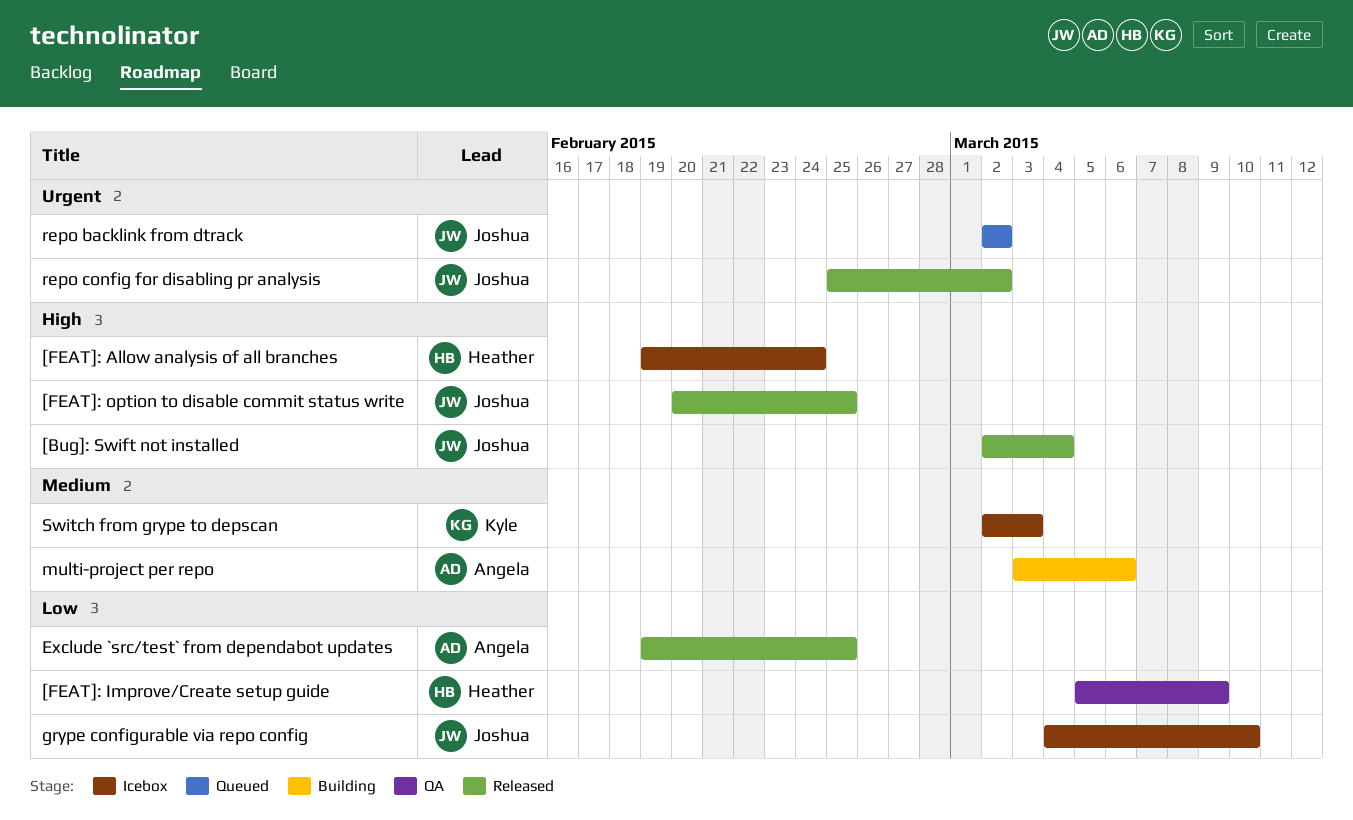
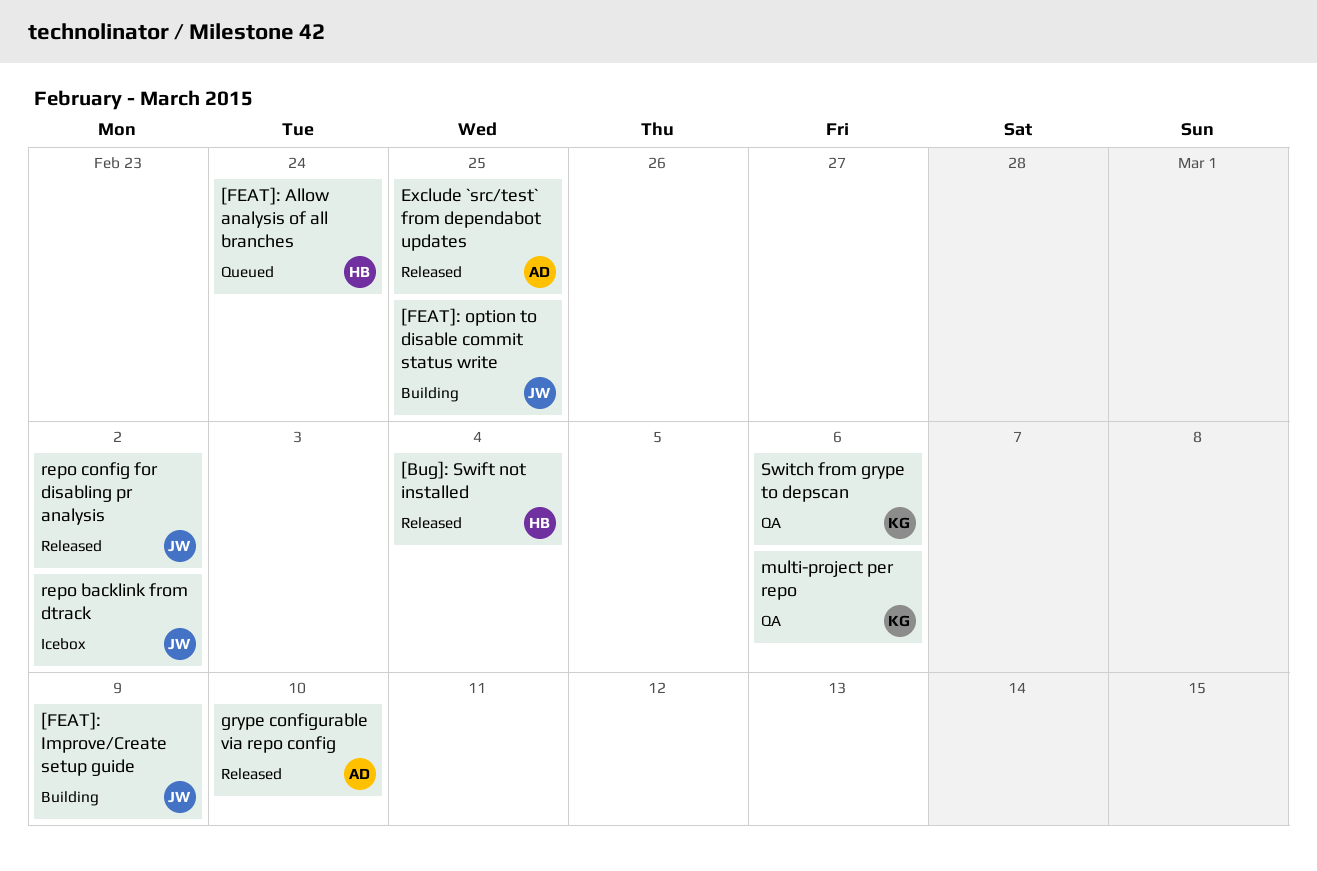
[Bug]: Swift not installed, owner: Joshua -> Heather
[FEAT]: Allow analysis of all branches, status: Icebox -> Queued
[FEAT]: Improve/Create setup guide, status: QA -> Building
[FEAT]: Improve/Create setup guide, owner: Heather -> Joshua
[FEAT]: option to disable commit status write, status: Released -> Building
grype configurable via repo config, status: Icebox -> Released
grype configurable via repo config, owner: Joshua -> Angela
multi-project per repo, status: Building -> QA
multi-project per repo, owner: Angela -> Kyle
repo backlink from dtrack, status: Queued -> Icebox
Switch from grype to depscan, status: Icebox -> QA
Switch from grype to depscan, due: Mar 3 -> Mar 6

